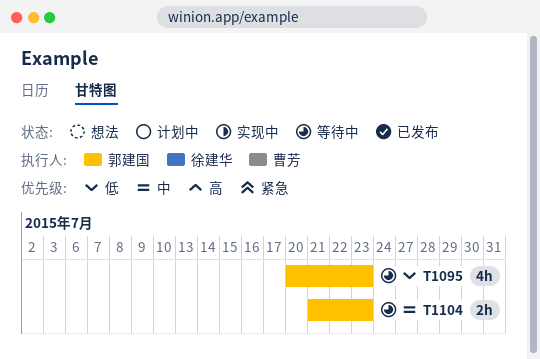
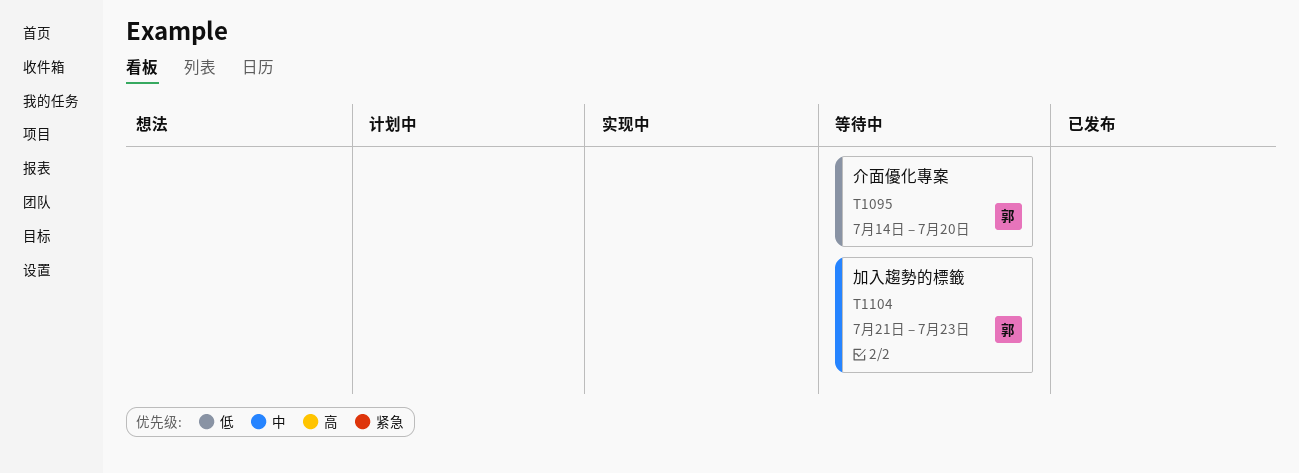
T1095, start: Jul 20 -> Jul 14
T1095, due: Jul 23 -> Jul 20

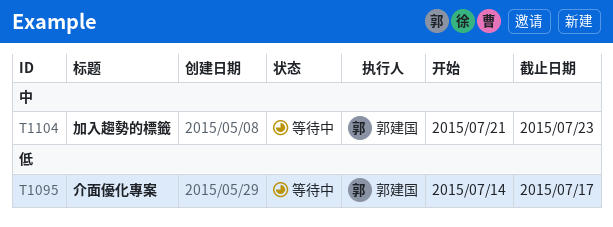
T1095, due: Jul 20 -> Jul 17

